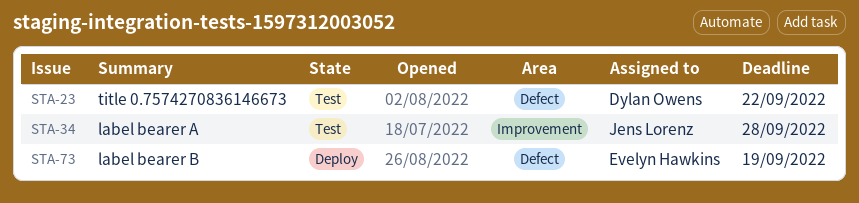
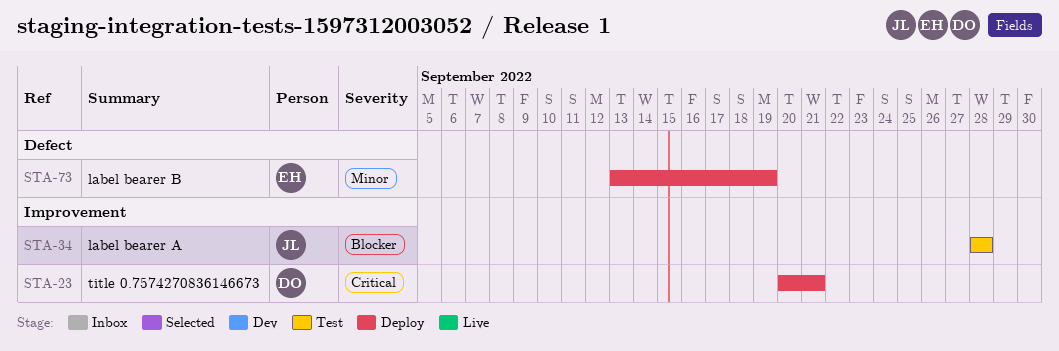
STA-23, status: Test -> Deploy
STA-23, label: Defect -> Improvement
STA-23, due: Sep 22 -> Sep 21

